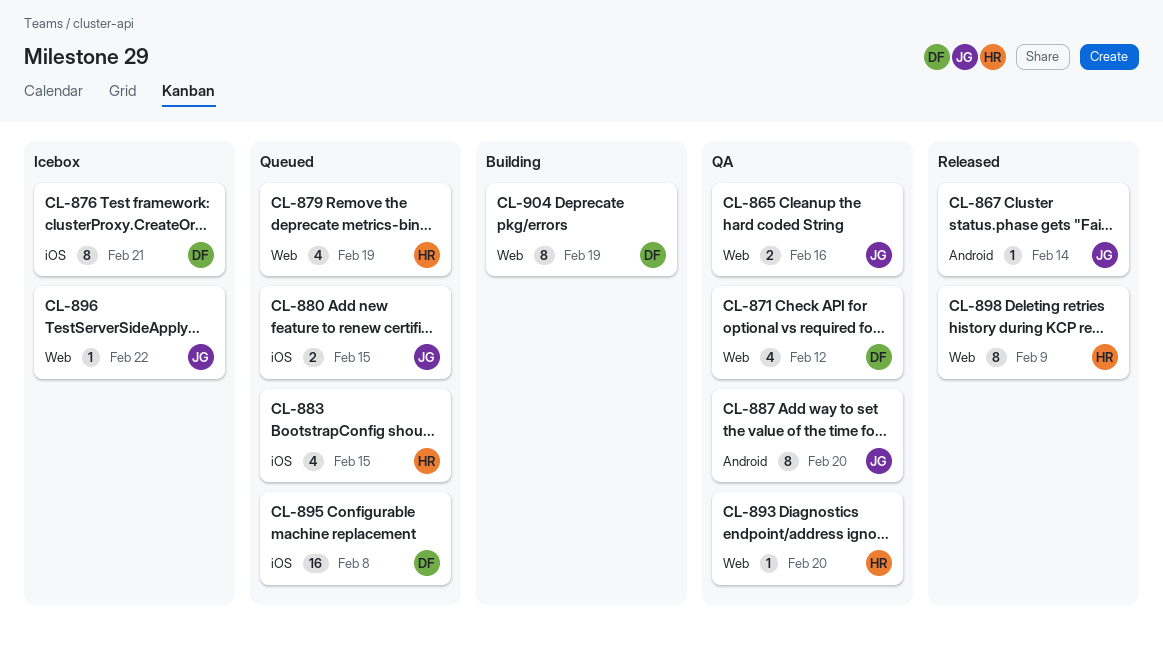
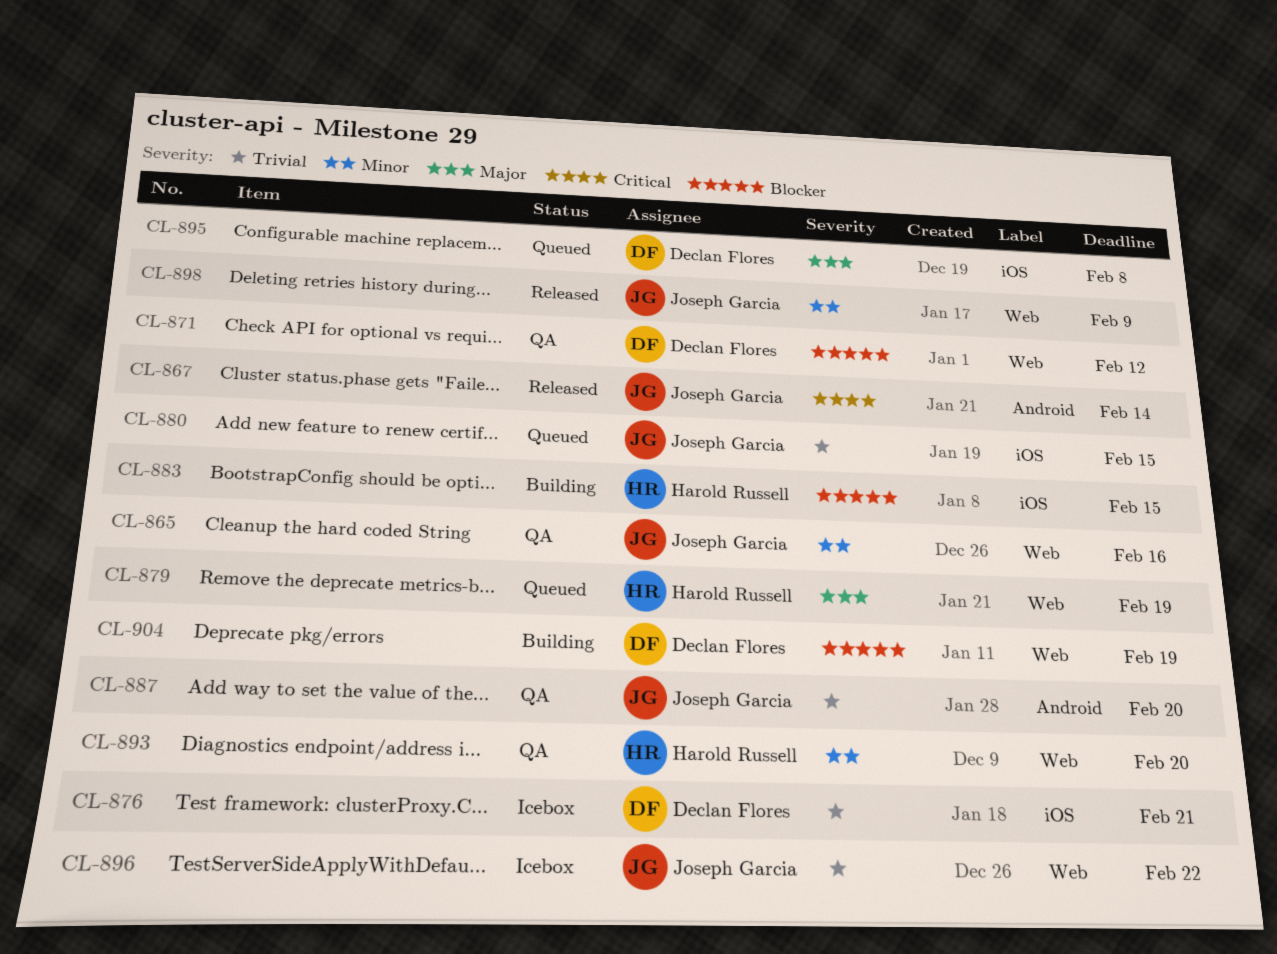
CL-883, status: Queued -> Building
CL-898, owner: Harold Russell -> Joseph Garcia

